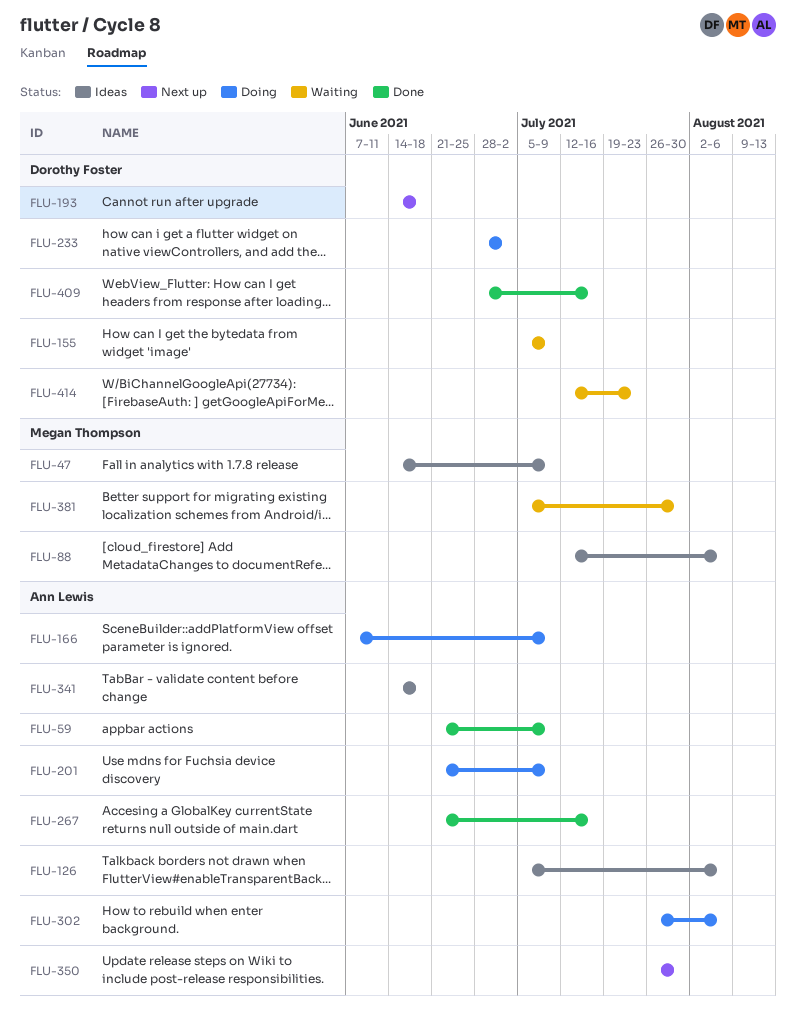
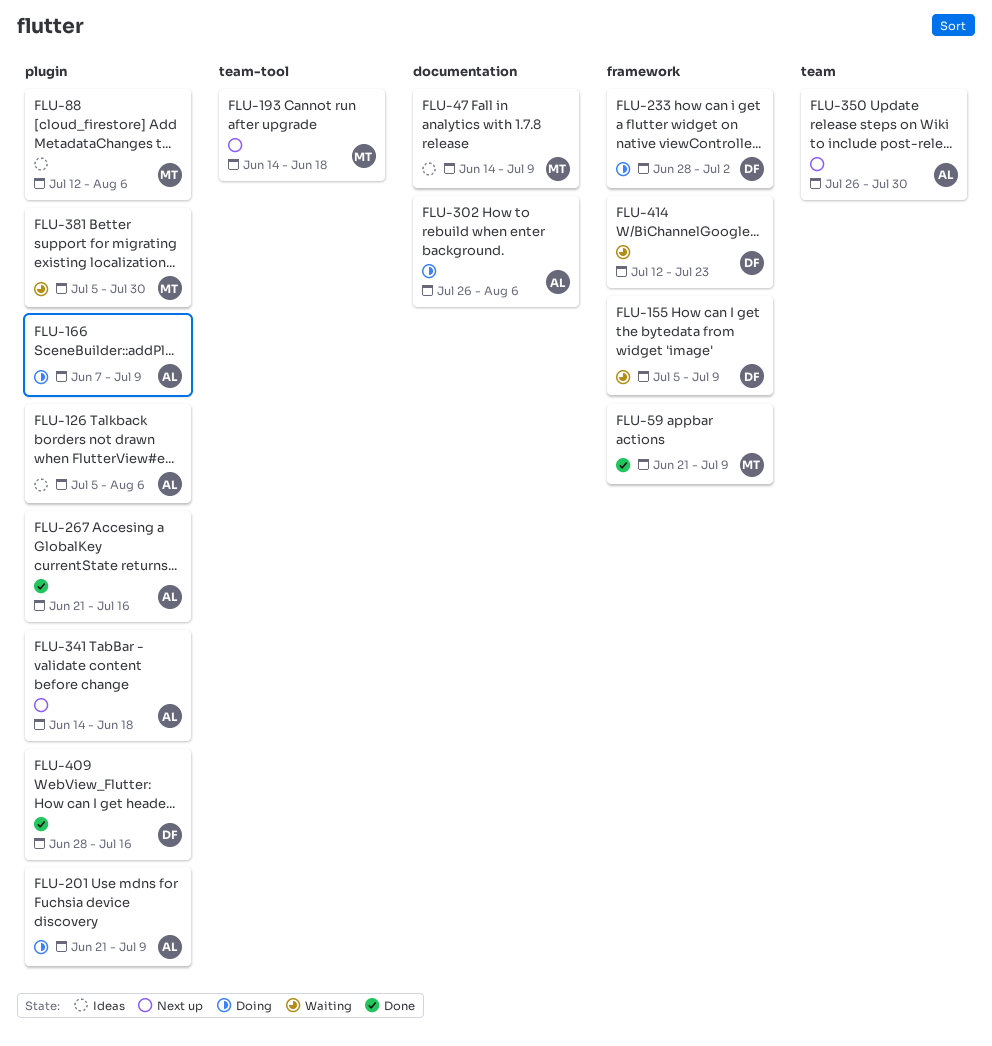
FLU-59, owner: Ann Lewis -> Megan Thompson
FLU-193, owner: Dorothy Foster -> Megan Thompson
FLU-341, status: Ideas -> Next up

